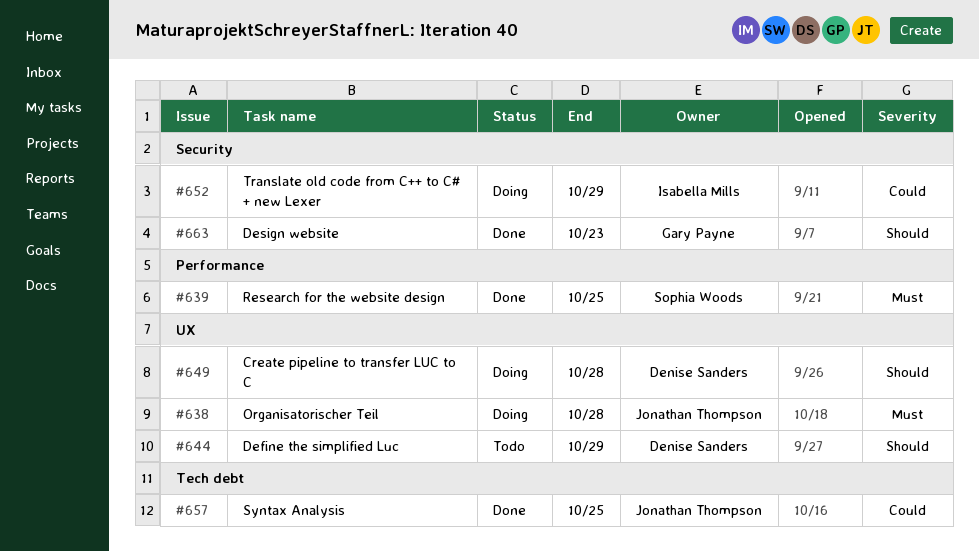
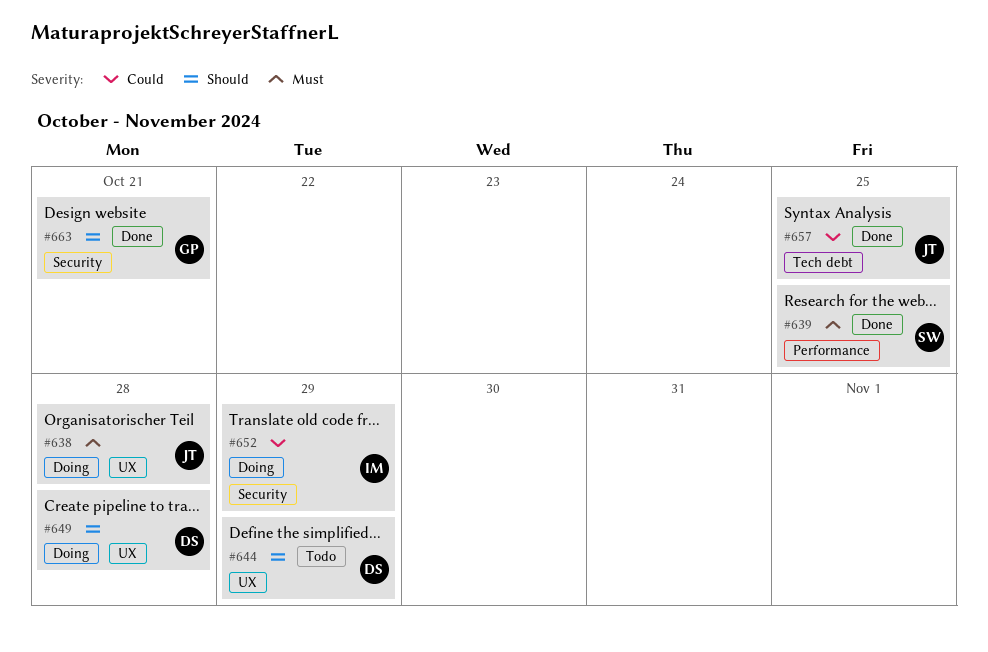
#663, due: Oct 23 -> Oct 21

